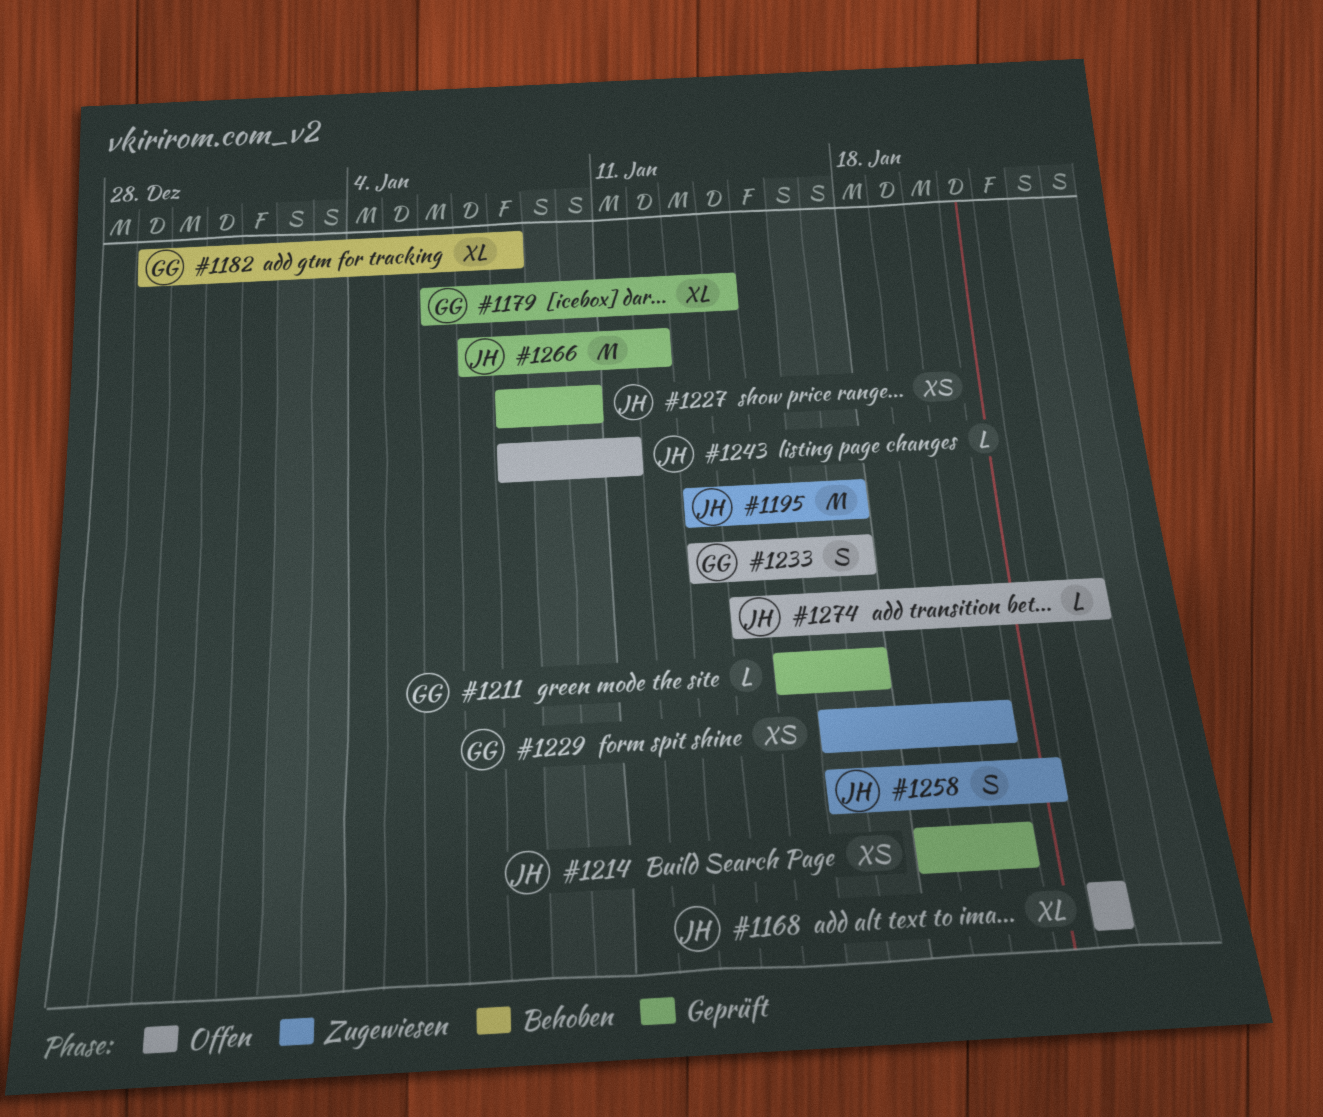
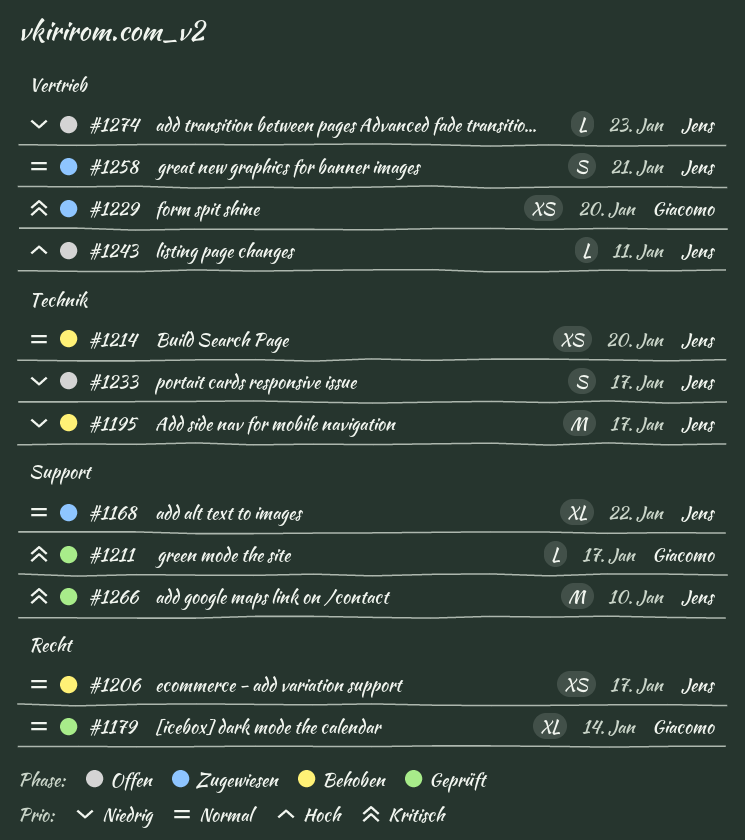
#1168, status: Offen -> Zugewiesen
#1182: present -> none
#1195, status: Zugewiesen -> Behoben
#1206: none -> present
#1214, status: Geprüft -> Behoben
#1227: present -> none
#1233, owner: Giacomo -> Jens
#1266, due: Jan 12 -> Jan 10

